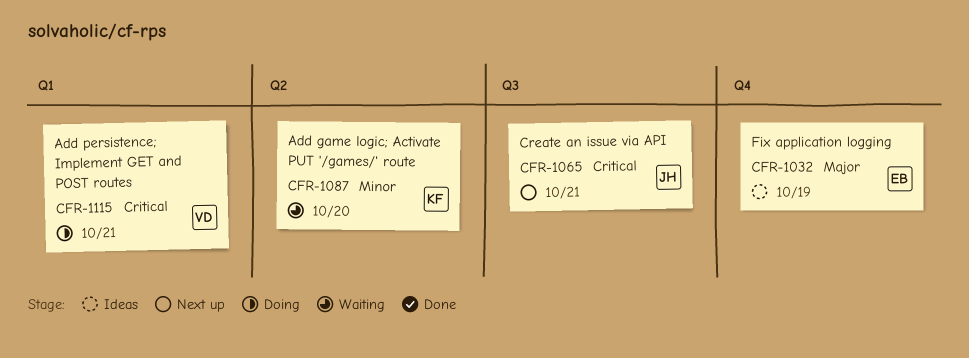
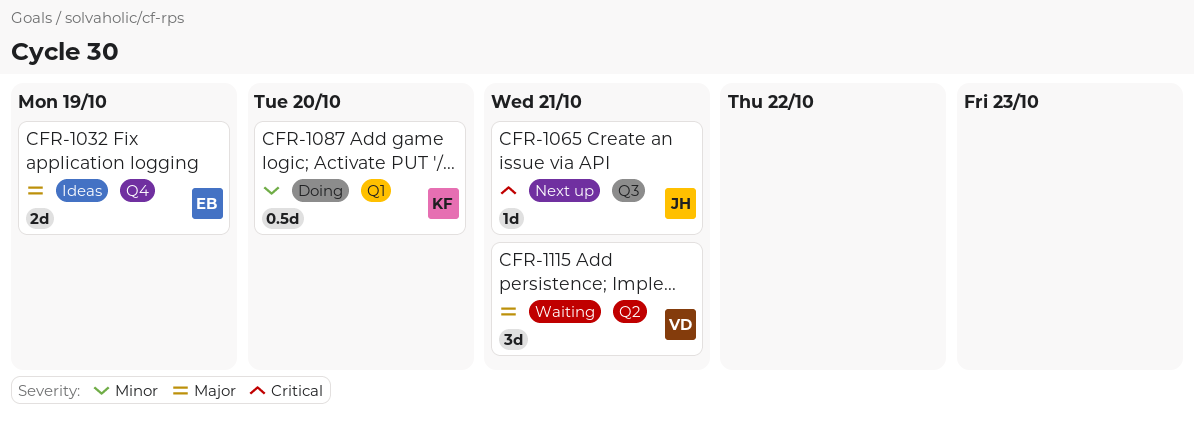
CFR-1087, status: Waiting -> Doing
CFR-1087, label: Q2 -> Q1
CFR-1115, status: Doing -> Waiting
CFR-1115, priority: Critical -> Major
CFR-1115, label: Q1 -> Q2

